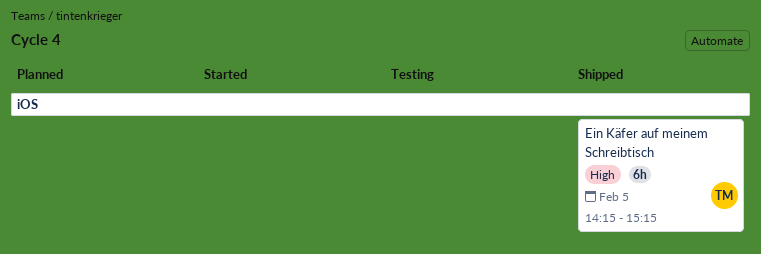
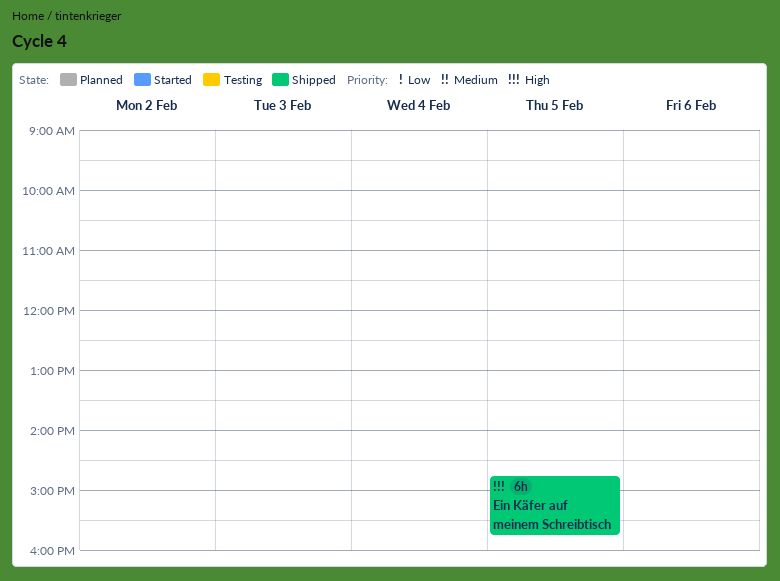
Ein Käfer auf meinem Schreibtisch, begins: 14:15 -> 14:45
Ein Käfer auf meinem Schreibtisch, ends: 15:15 -> 15:45

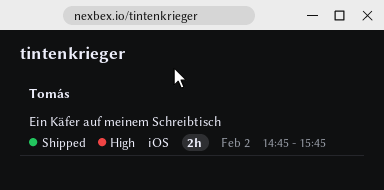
Ein Käfer auf meinem Schreibtisch, estimate: 6h -> 2h
Ein Käfer auf meinem Schreibtisch, day: Feb 5 -> Feb 2

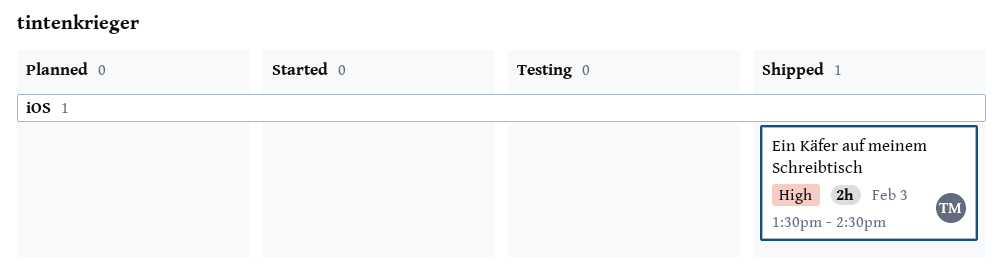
Ein Käfer auf meinem Schreibtisch, day: Feb 2 -> Feb 3
Ein Käfer auf meinem Schreibtisch, begins: 14:45 -> 13:30
Ein Käfer auf meinem Schreibtisch, ends: 15:45 -> 14:30

